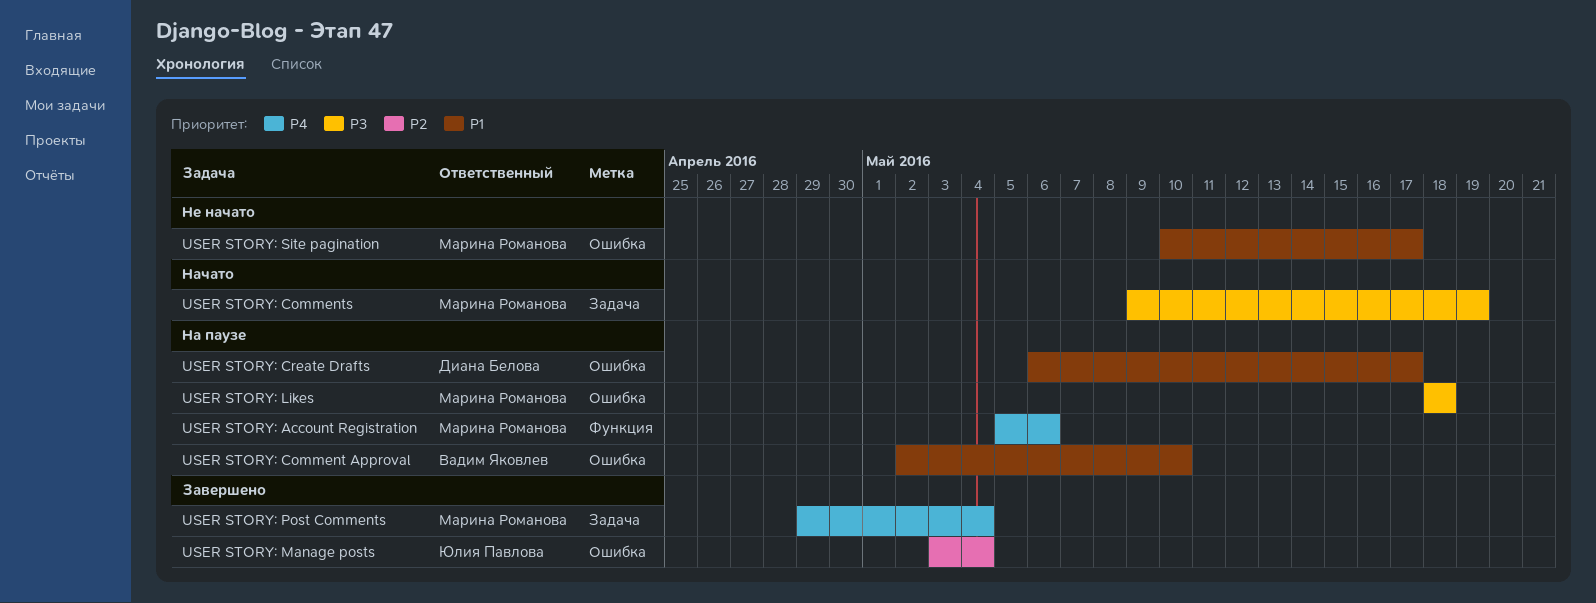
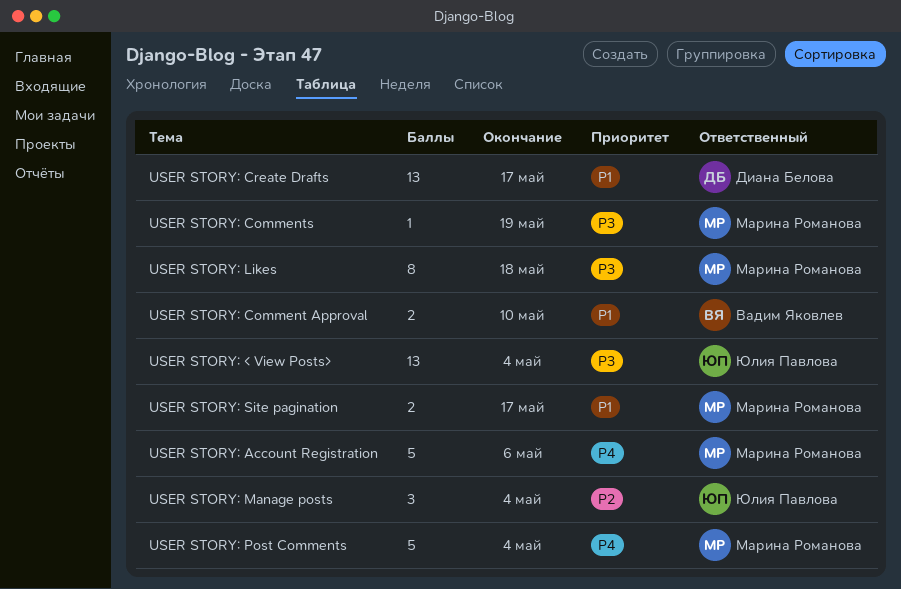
USER STORY: < View Posts>: none -> present

